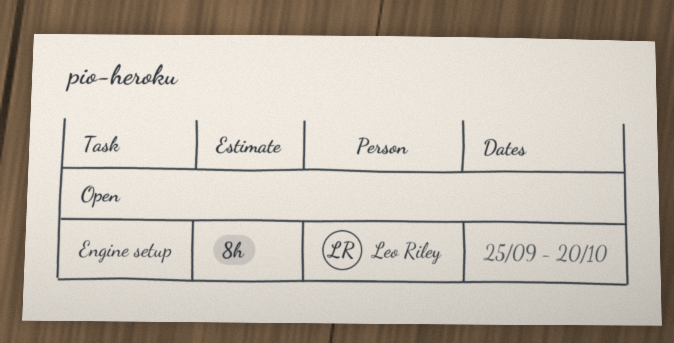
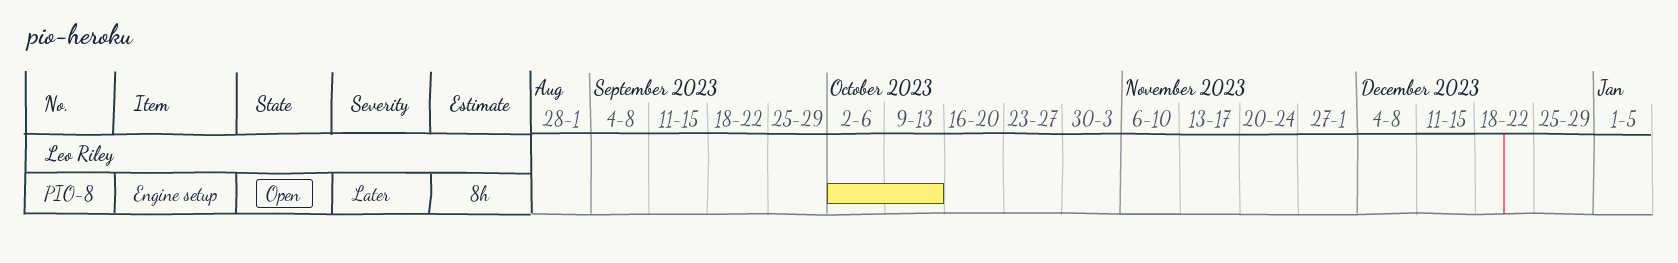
Engine setup, start: Sep 25 -> Oct 2
Engine setup, due: Oct 20 -> Oct 13

